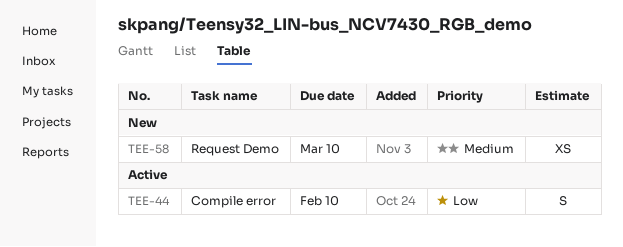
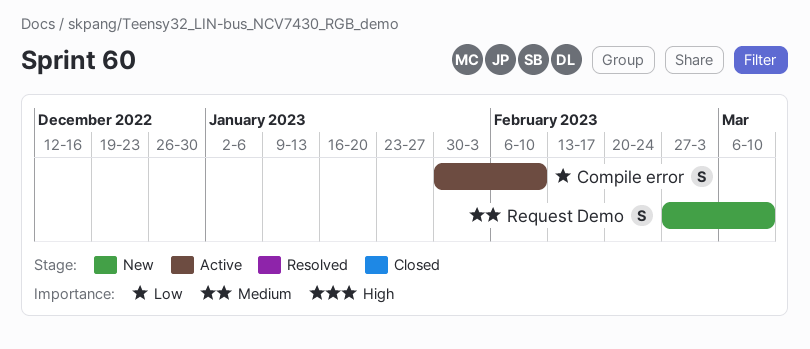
Request Demo, estimate: XS -> S

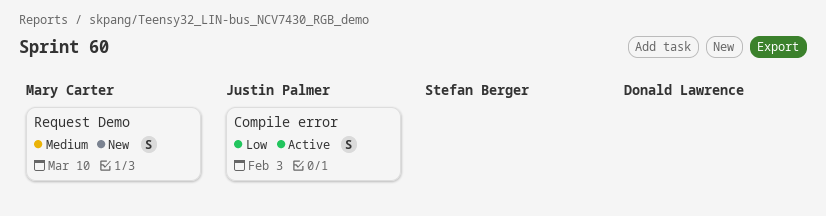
Compile error, due: Feb 10 -> Feb 3

